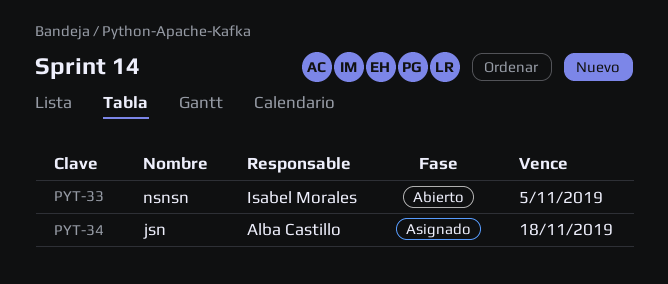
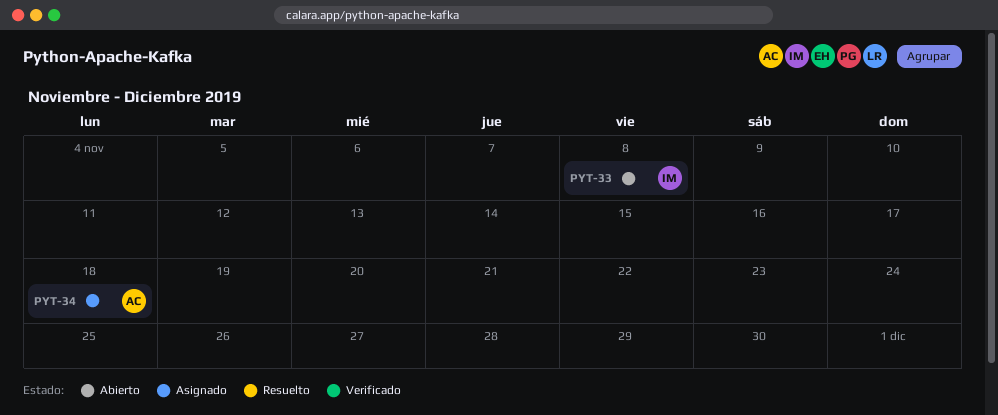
PYT-33, due: Nov 5 -> Nov 8

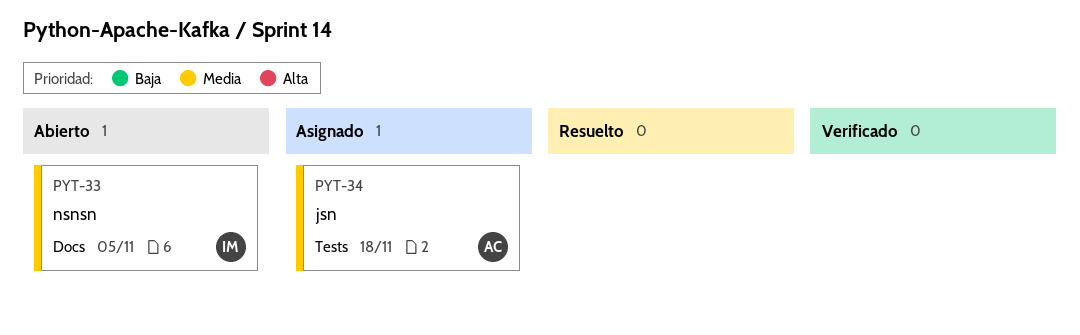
PYT-33, due: Nov 8 -> Nov 5

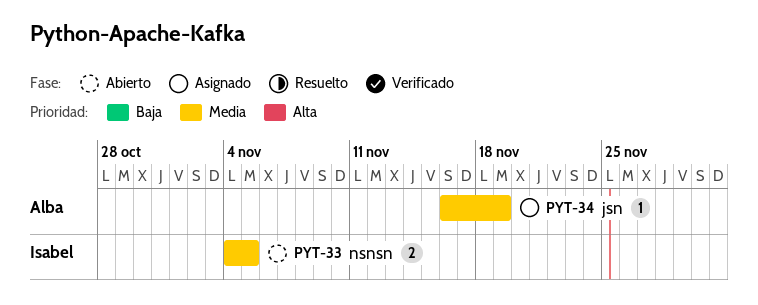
PYT-34, due: Nov 18 -> Nov 19

